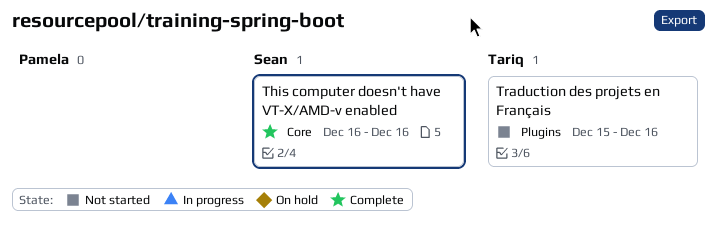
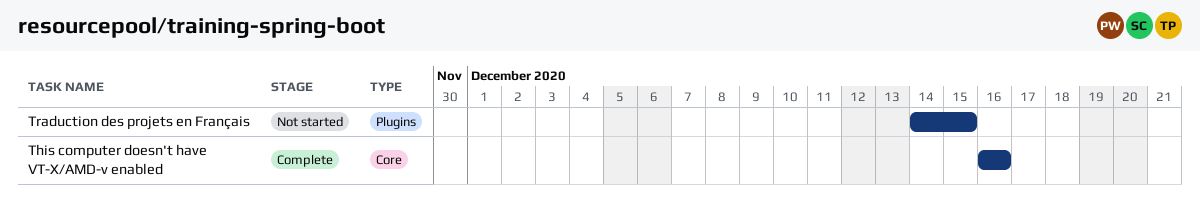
Traduction des projets en Français, start: Dec 15 -> Dec 14
Traduction des projets en Français, due: Dec 16 -> Dec 15

